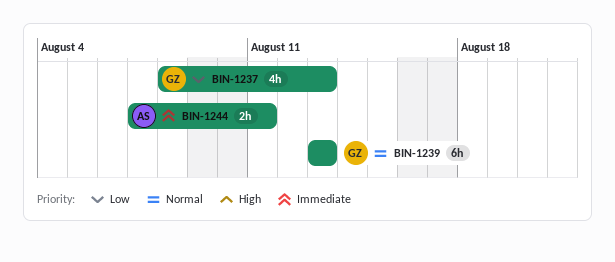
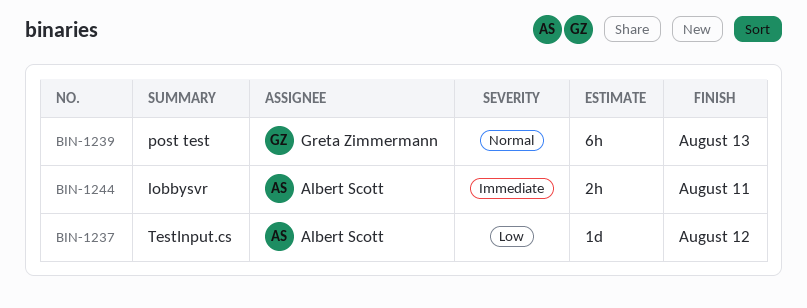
BIN-1237, owner: Greta Zimmermann -> Albert Scott
BIN-1237, estimate: 4h -> 1d
BIN-1237, due: Aug 13 -> Aug 12

